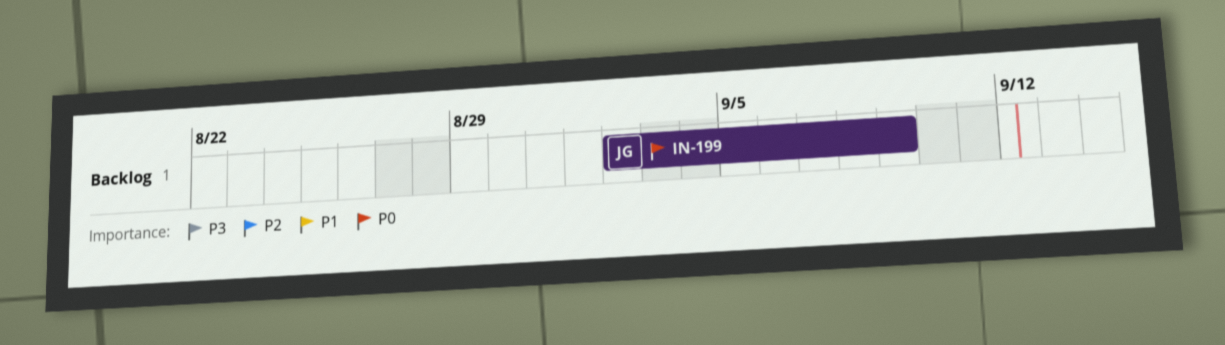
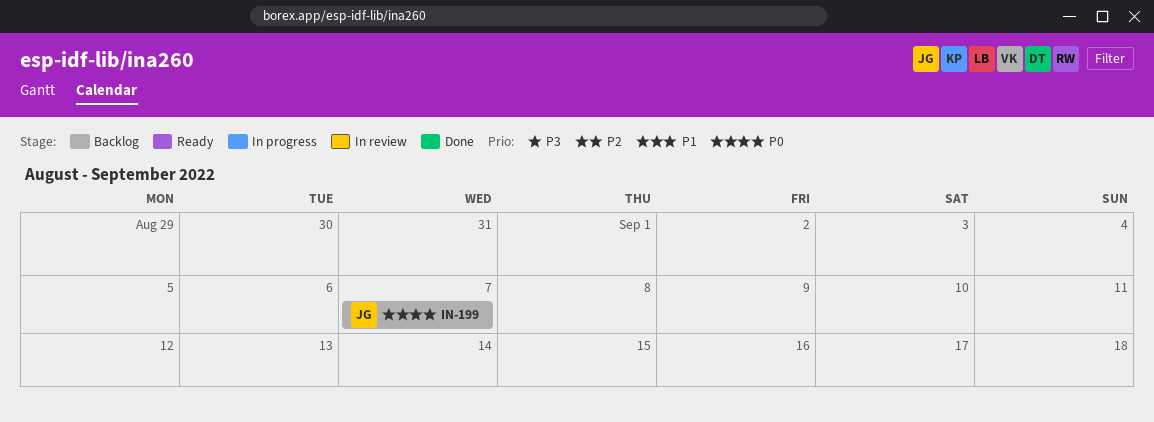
IN-199, start: Sep 2 -> Sep 7
IN-199, due: Sep 9 -> Sep 7

